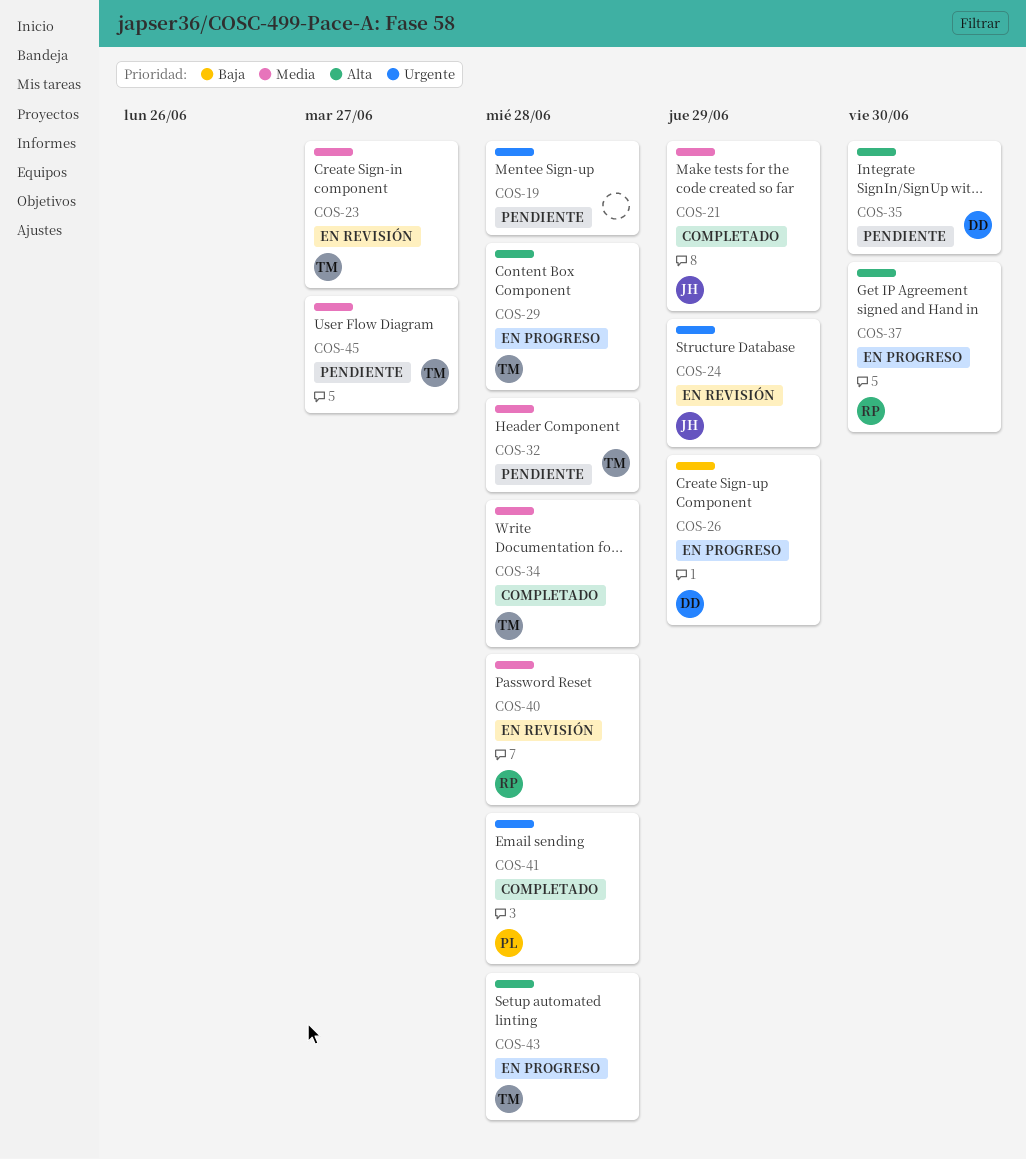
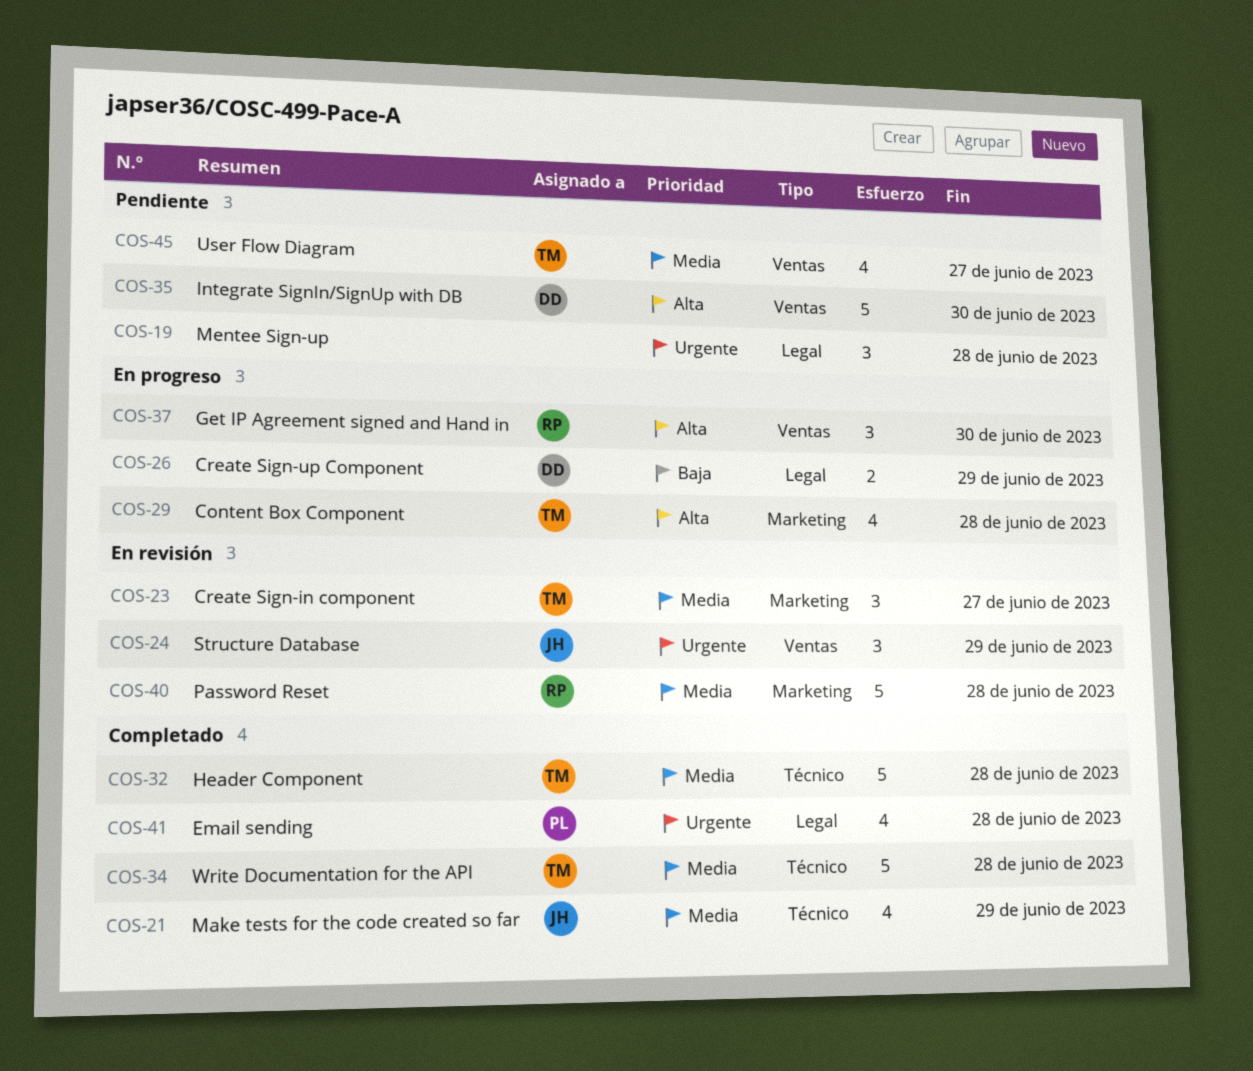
COS-32, status: Pendiente -> Completado
COS-43: present -> none

